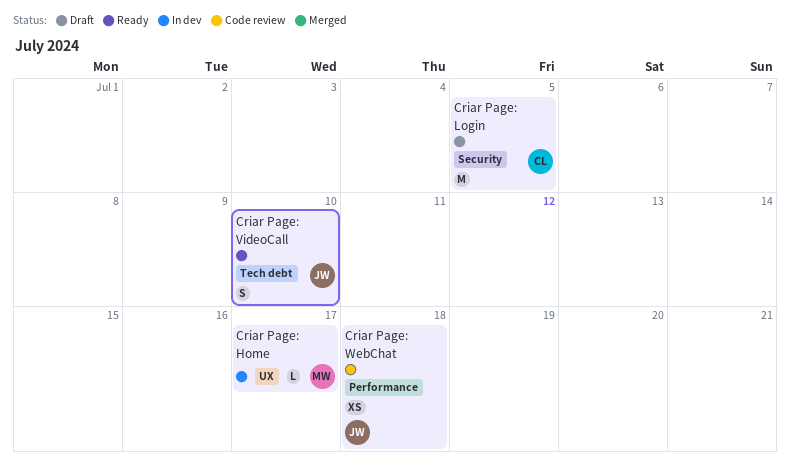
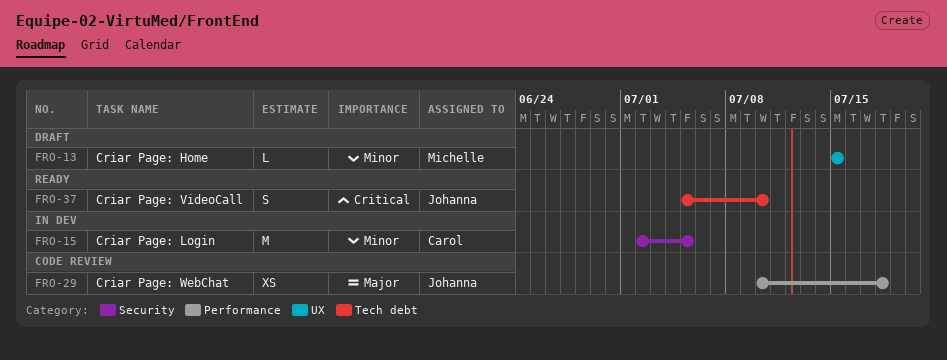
Criar Page: Home, status: In dev -> Draft
Criar Page: Home, due: Jul 17 -> Jul 15
Criar Page: Login, status: Draft -> In dev

